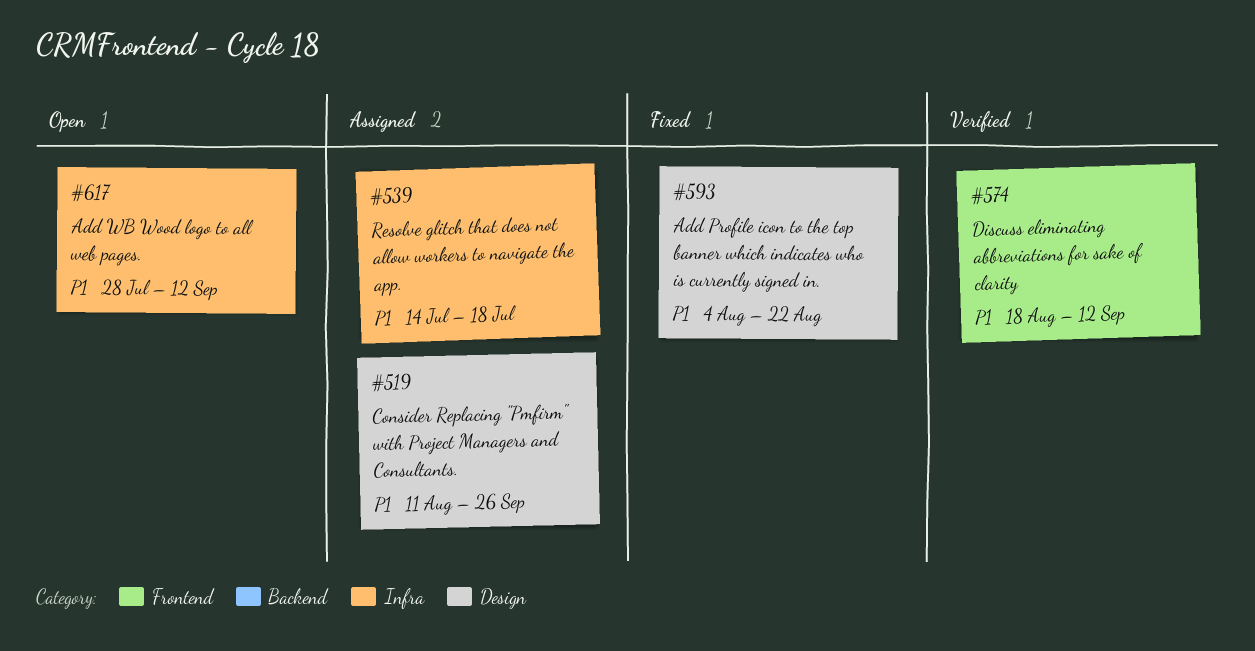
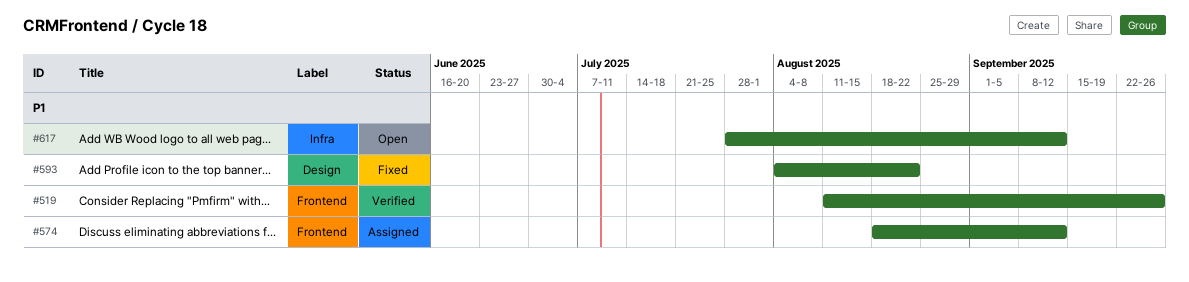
#519, status: Assigned -> Verified
#519, label: Design -> Frontend
#539: present -> none
#574, status: Verified -> Assigned

